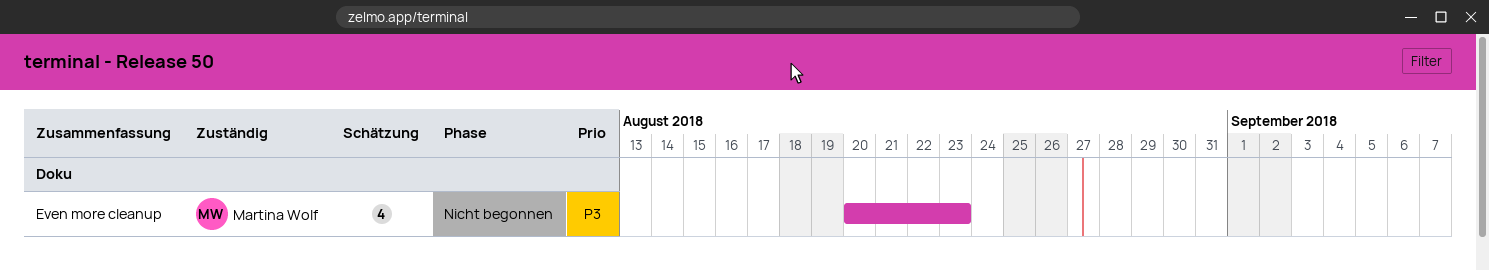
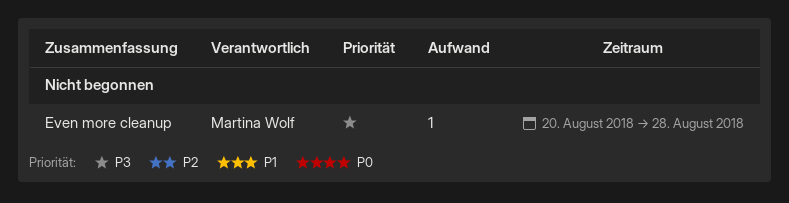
Even more cleanup, estimate: 4 -> 1
Even more cleanup, due: Aug 23 -> Aug 28

